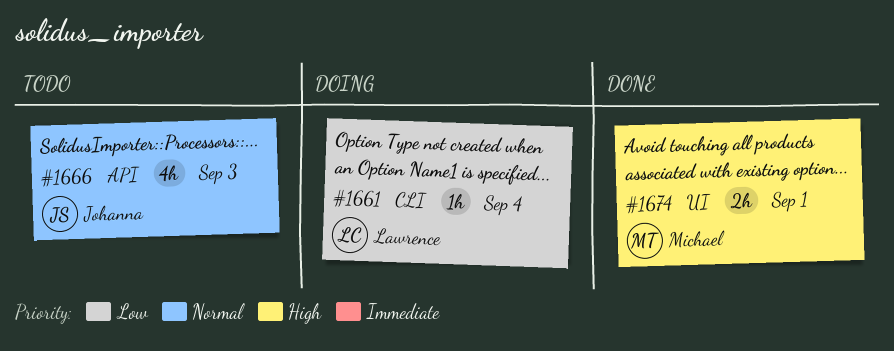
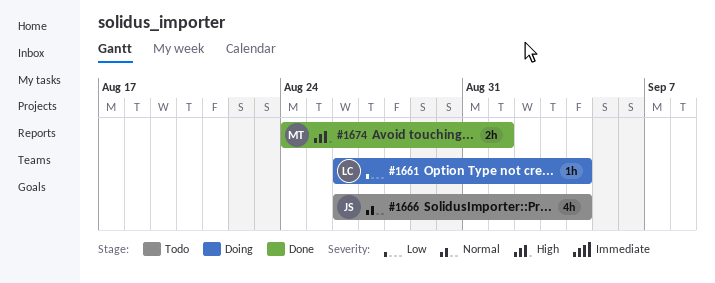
#1666, due: Sep 3 -> Sep 4

